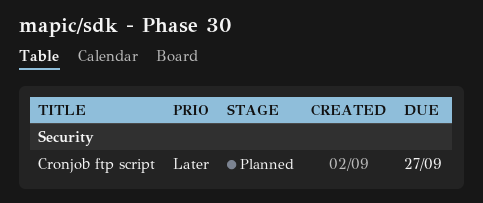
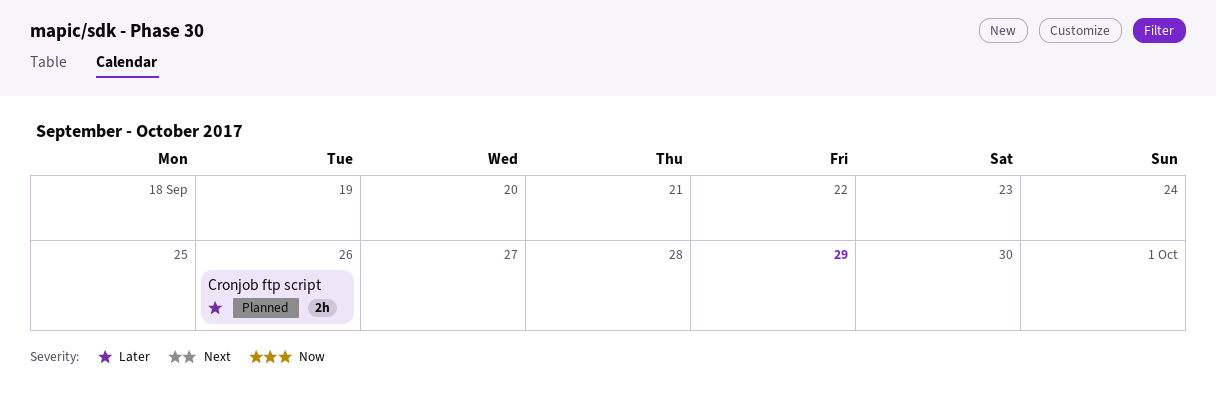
Cronjob ftp script, due: Sep 27 -> Sep 26

